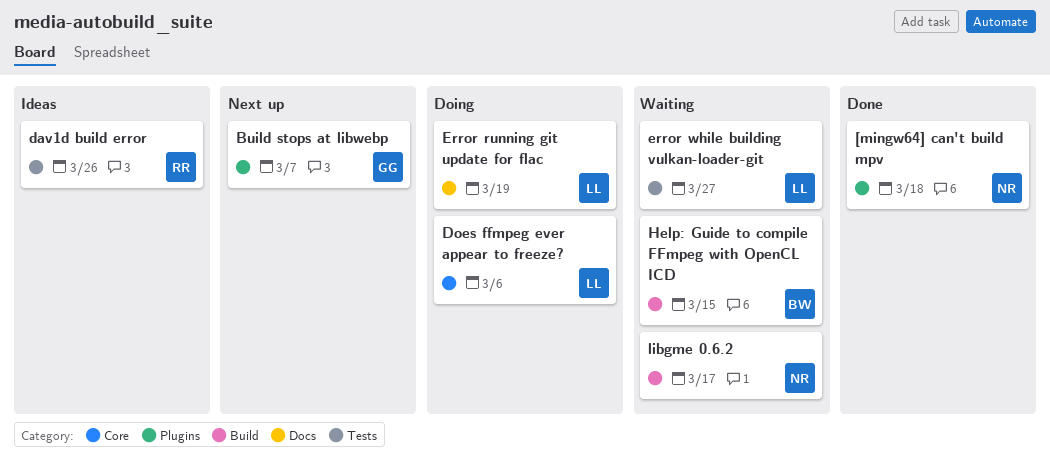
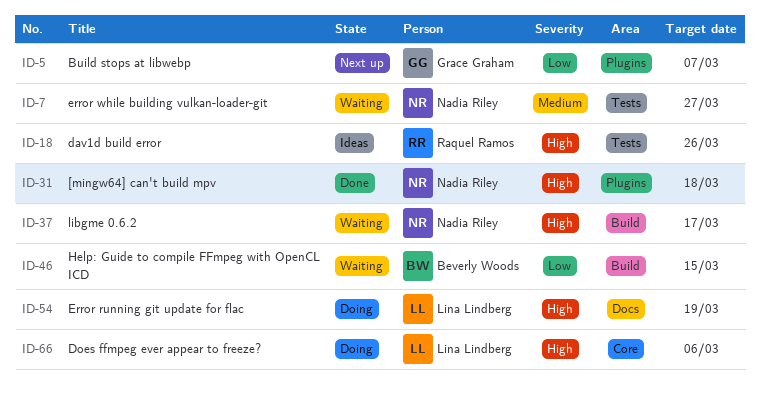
error while building vulkan-loader-git, owner: Lina Lindberg -> Nadia Riley

